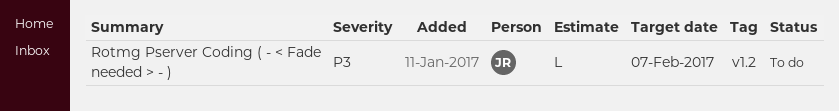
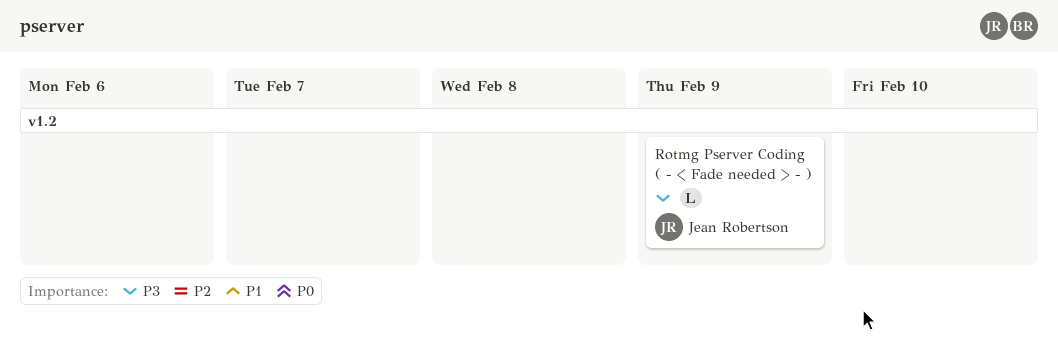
Rotmg Pserver Coding ( - < Fade needed > - ), due: Feb 7 -> Feb 9

